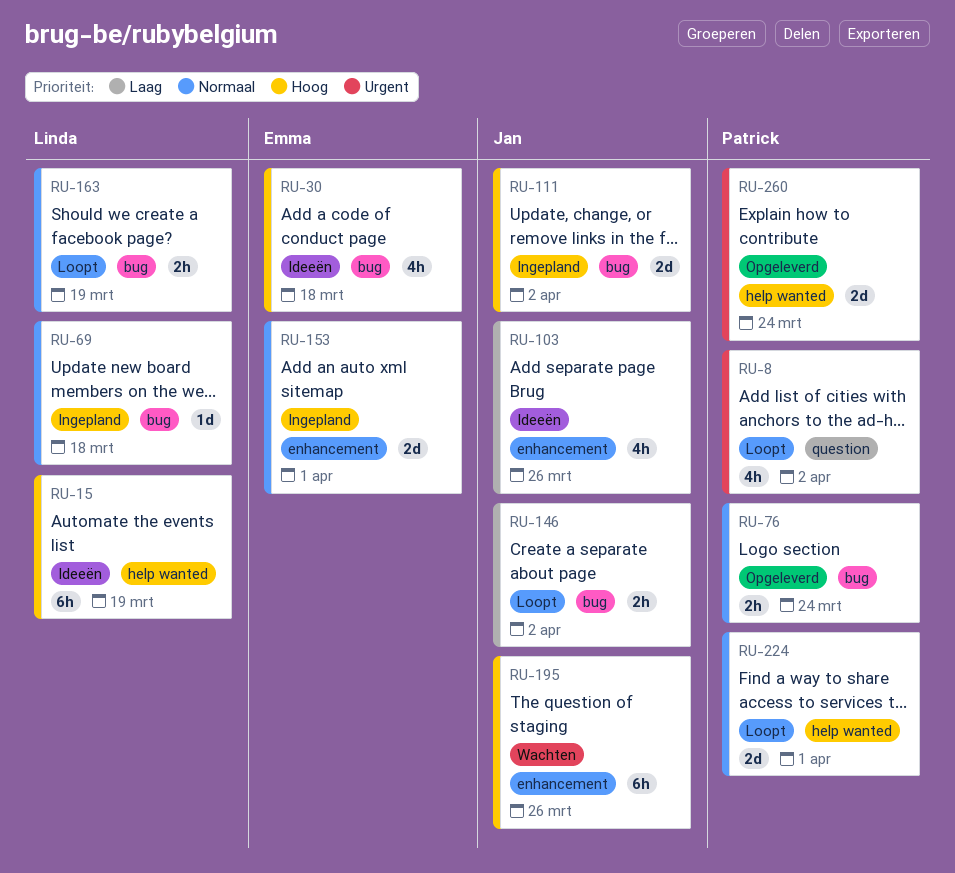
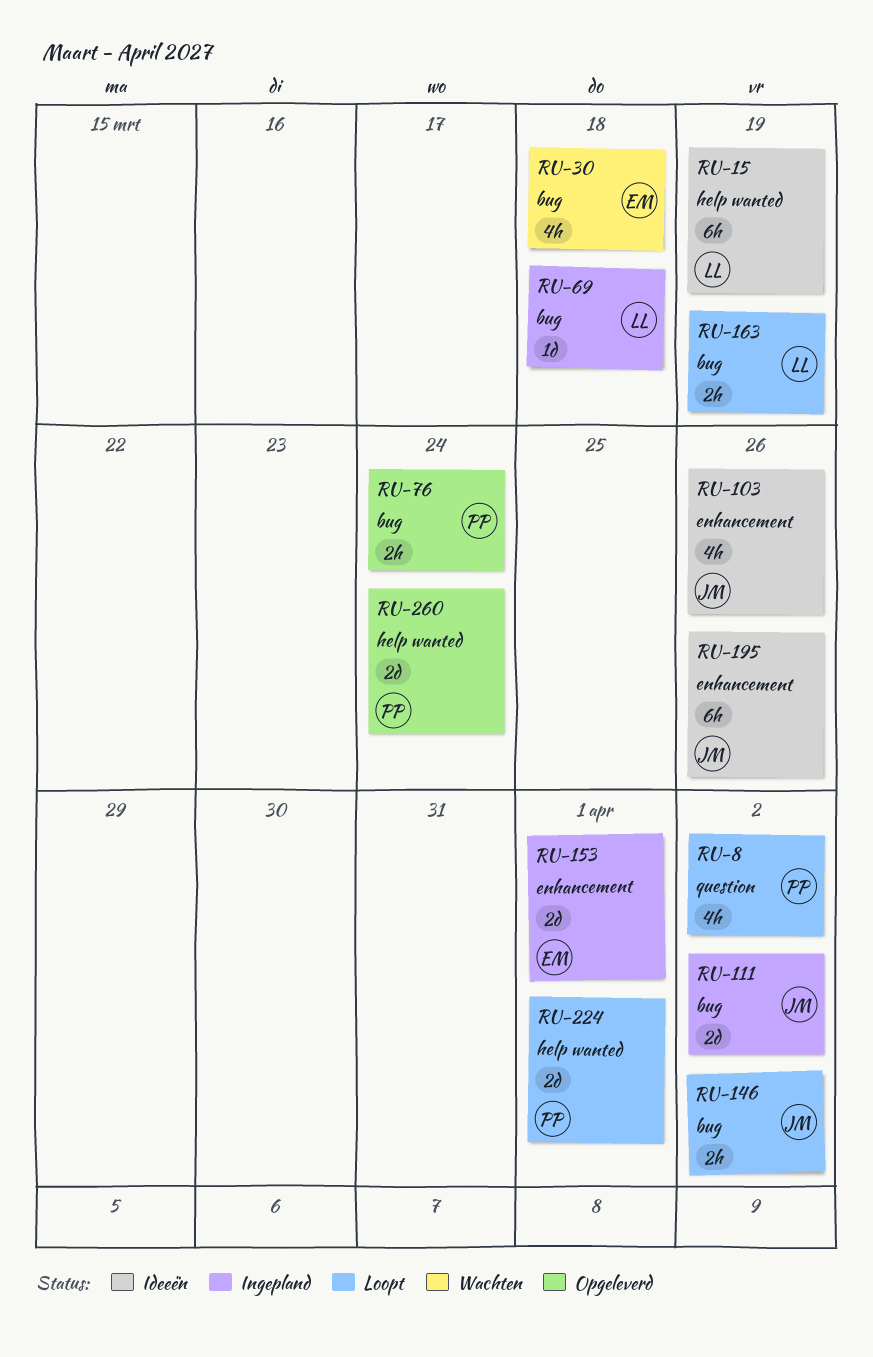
RU-30, status: Ideeën -> Wachten
RU-195, status: Wachten -> Ideeën

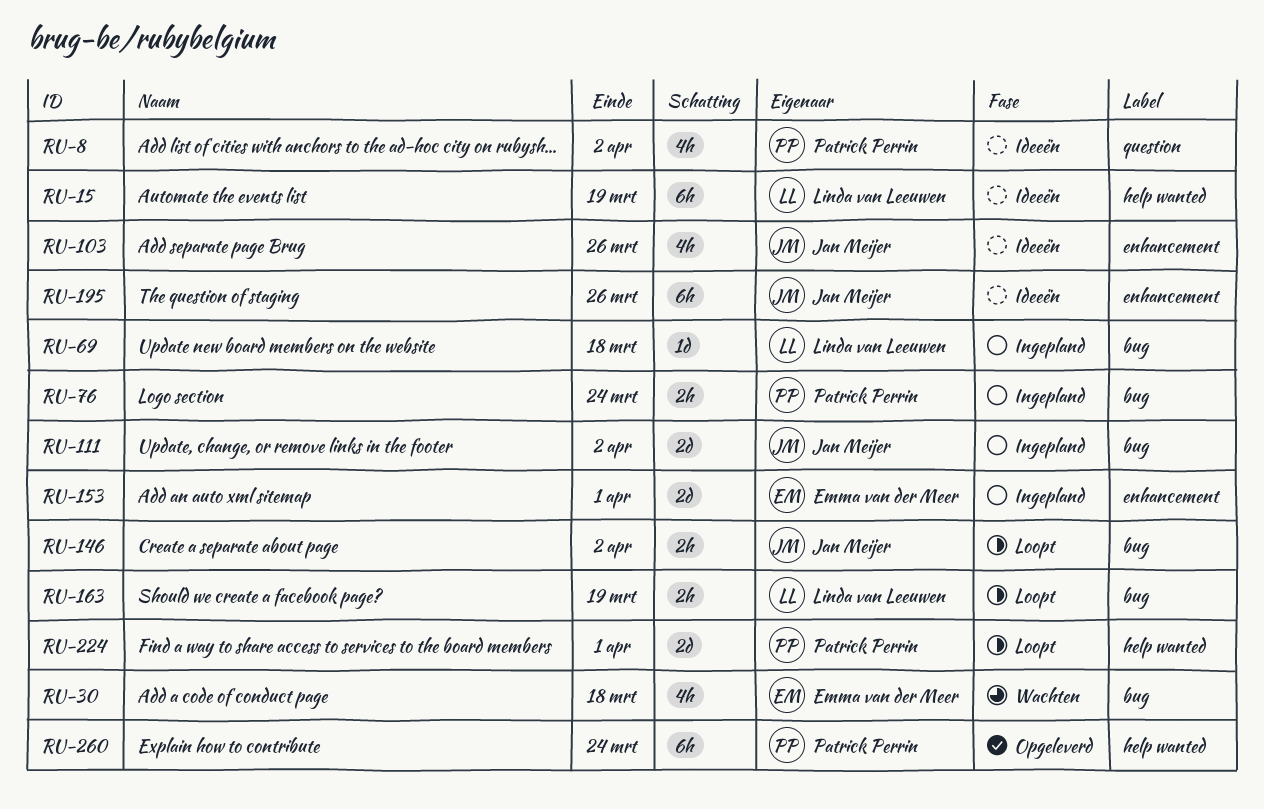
RU-8, status: Loopt -> Ideeën
RU-76, status: Opgeleverd -> Ingepland
RU-260, estimate: 2d -> 6h

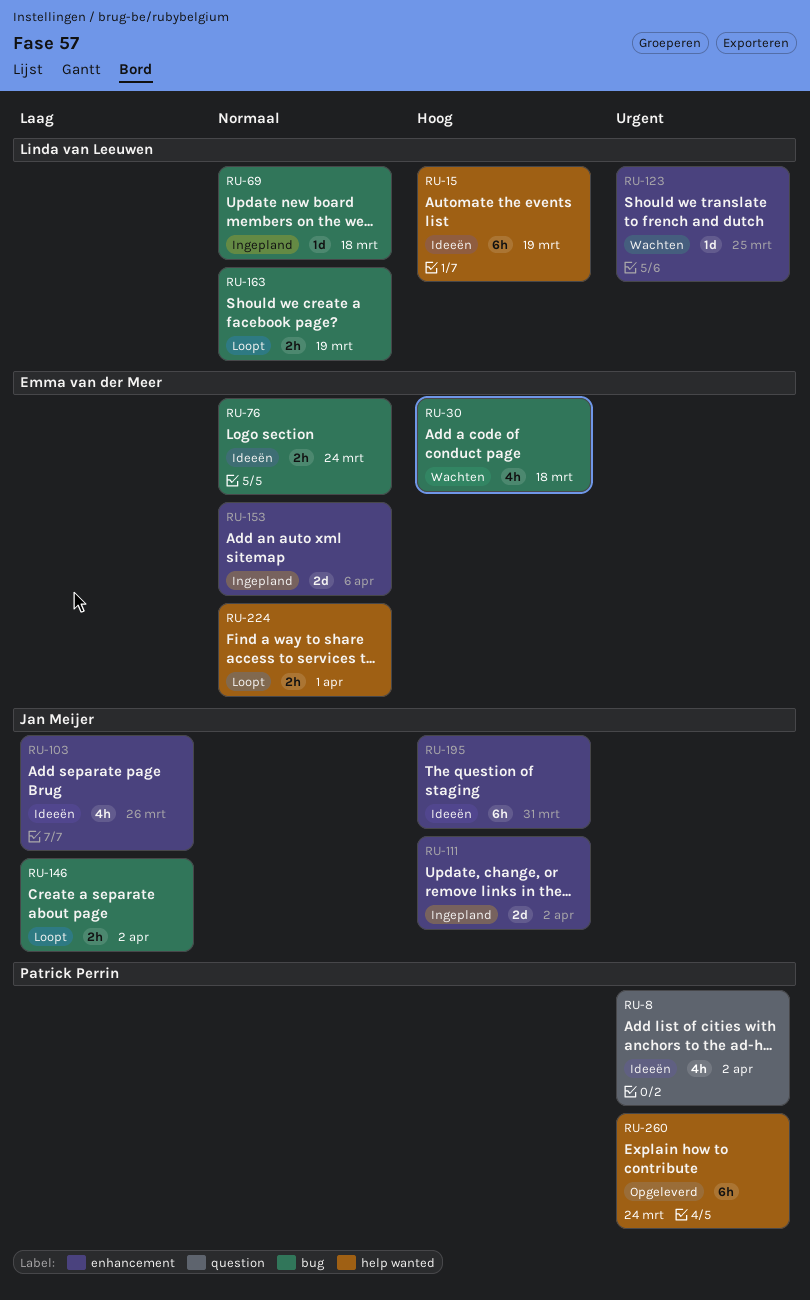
RU-76, status: Ingepland -> Ideeën
RU-76, owner: Patrick Perrin -> Emma van der Meer
RU-111, label: bug -> enhancement
RU-123: none -> present
RU-153, due: Apr 1 -> Apr 6
RU-195, due: Mar 26 -> Mar 31
RU-224, owner: Patrick Perrin -> Emma van der Meer
RU-224, estimate: 2d -> 2h

